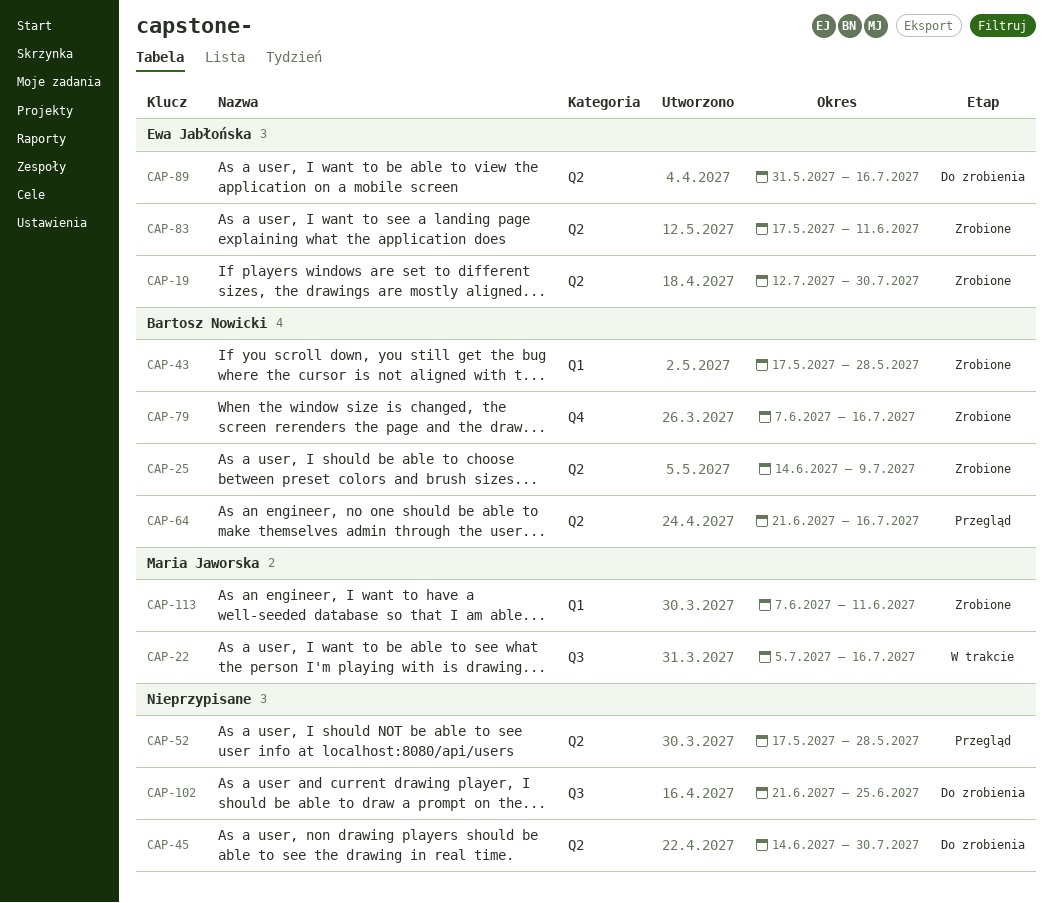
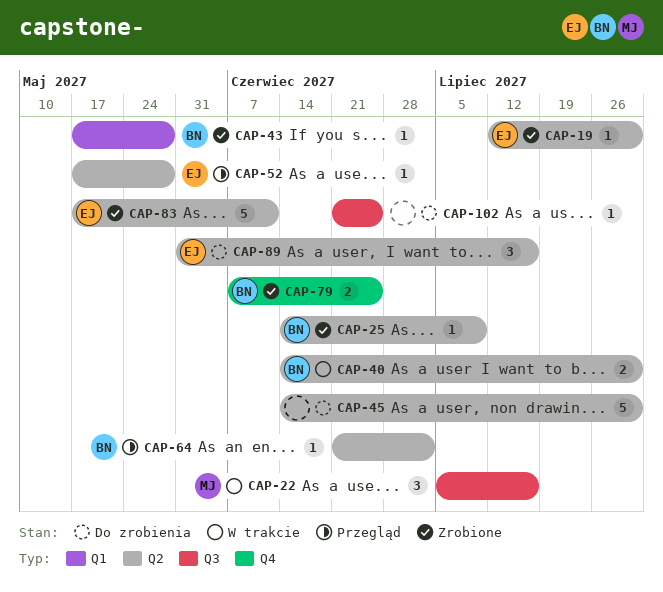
CAP-40: none -> present
CAP-52, owner: none -> Ewa Jabłońska
CAP-64, due: Jul 16 -> Jul 2
CAP-79, due: Jul 16 -> Jun 25
CAP-113: present -> none

